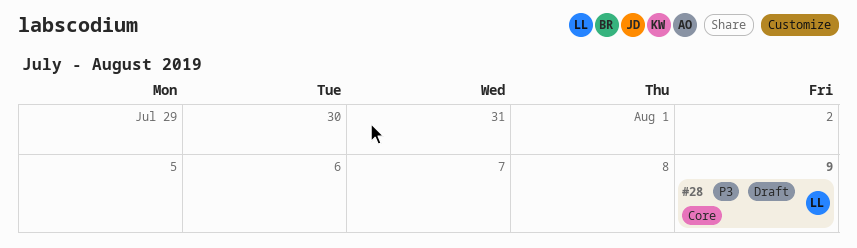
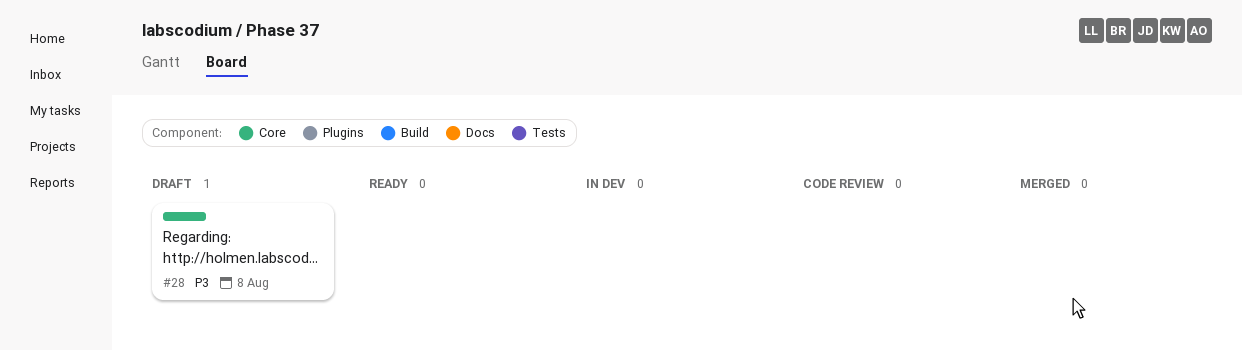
#28, due: Aug 9 -> Aug 8

